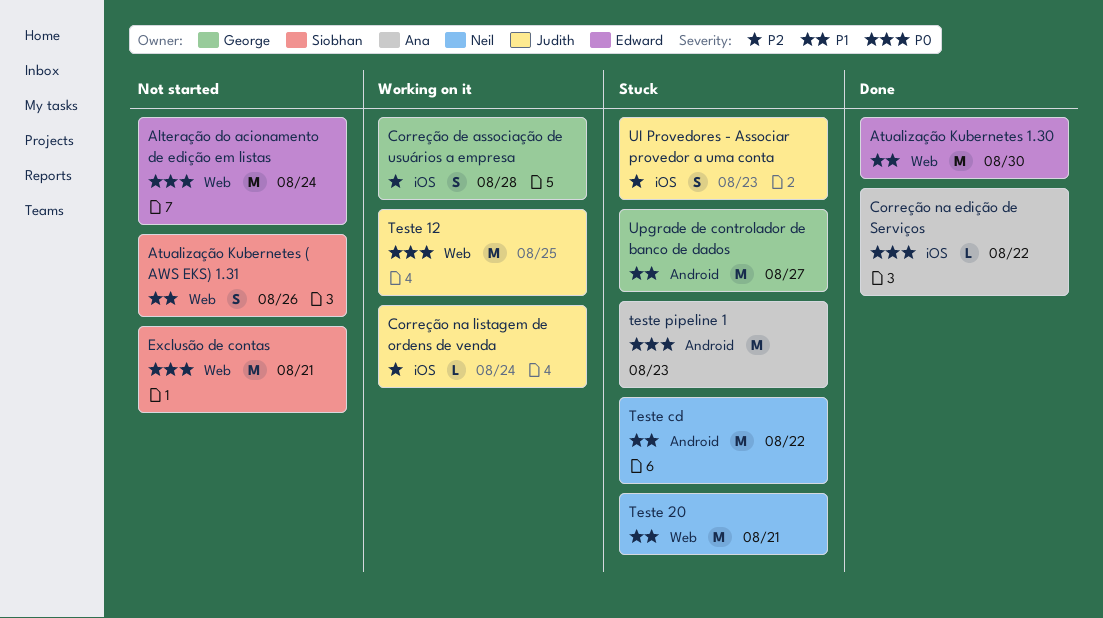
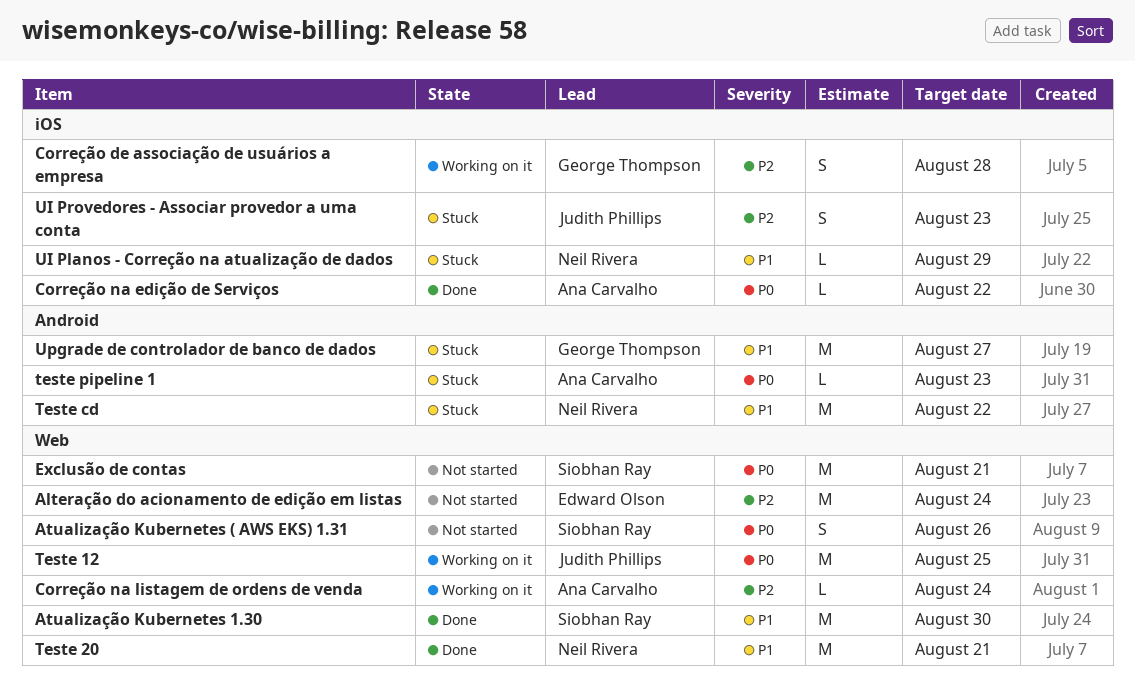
Alteração do acionamento de edição em listas, priority: P0 -> P2
Atualização Kubernetes ( AWS EKS) 1.31, priority: P1 -> P0
Atualização Kubernetes 1.30, owner: Edward Olson -> Siobhan Ray
Correção na listagem de ordens de venda, owner: Judith Phillips -> Ana Carvalho
Correção na listagem de ordens de venda, label: iOS -> Web
Teste 20, status: Stuck -> Done
teste pipeline 1, estimate: M -> L
UI Planos - Correção na atualização de dados: none -> present

